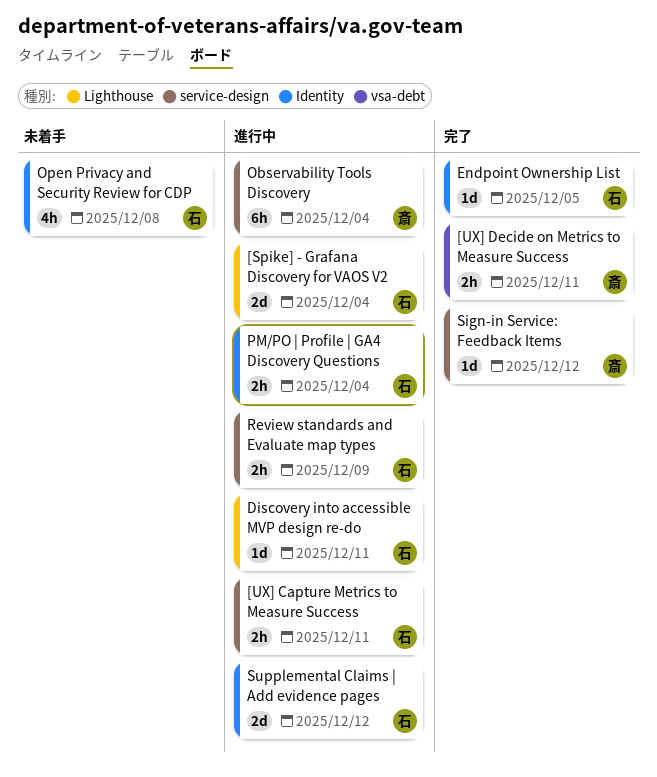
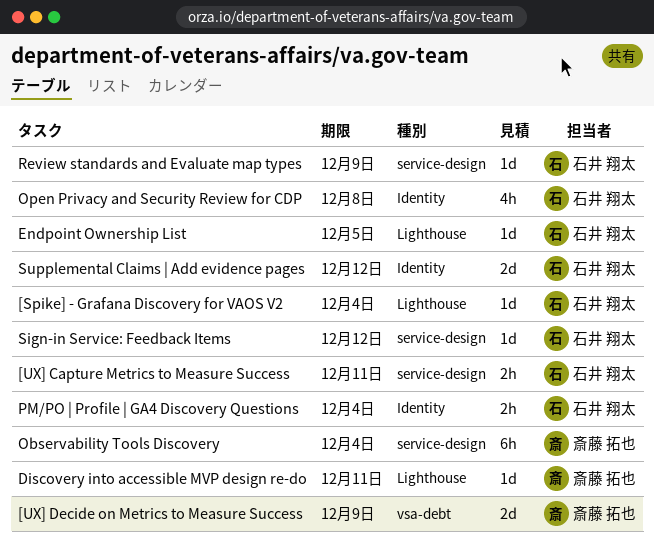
[Spike] - Grafana Discovery for VAOS V2, estimate: 2d -> 1d
[UX] Decide on Metrics to Measure Success, estimate: 2h -> 2d
[UX] Decide on Metrics to Measure Success, due: Dec 11 -> Dec 9
Discovery into accessible MVP design re-do, owner: 石井 翔太 -> 斎藤 拓也
Endpoint Ownership List, label: Identity -> Lighthouse
Review standards and Evaluate map types, estimate: 2h -> 1d
Sign-in Service: Feedback Items, owner: 斎藤 拓也 -> 石井 翔太

